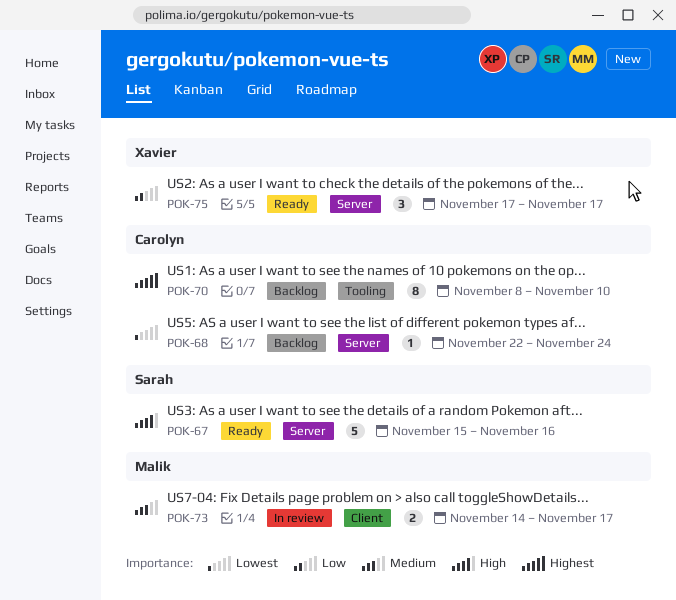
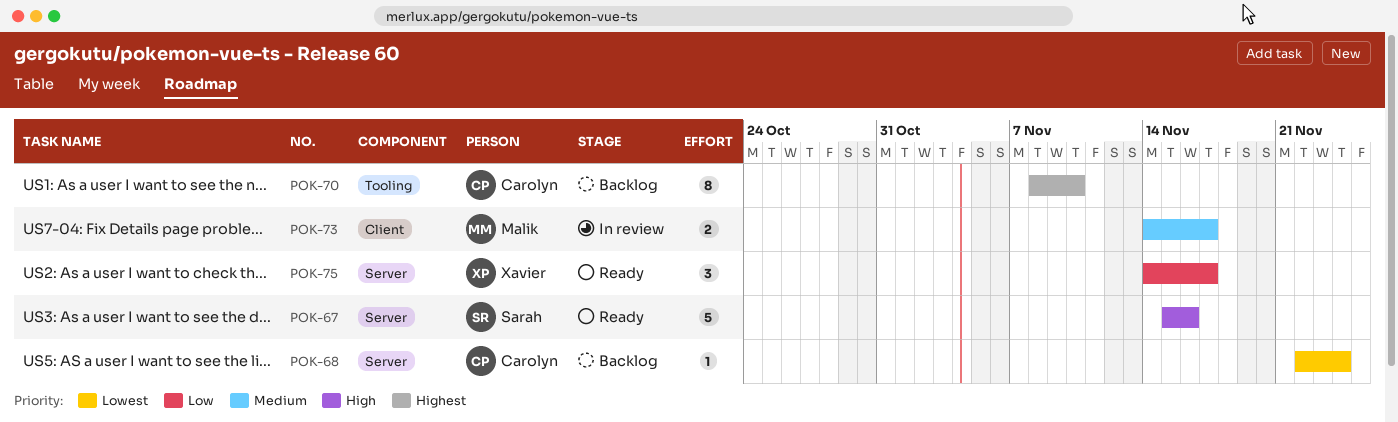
POK-75, start: Nov 17 -> Nov 14

